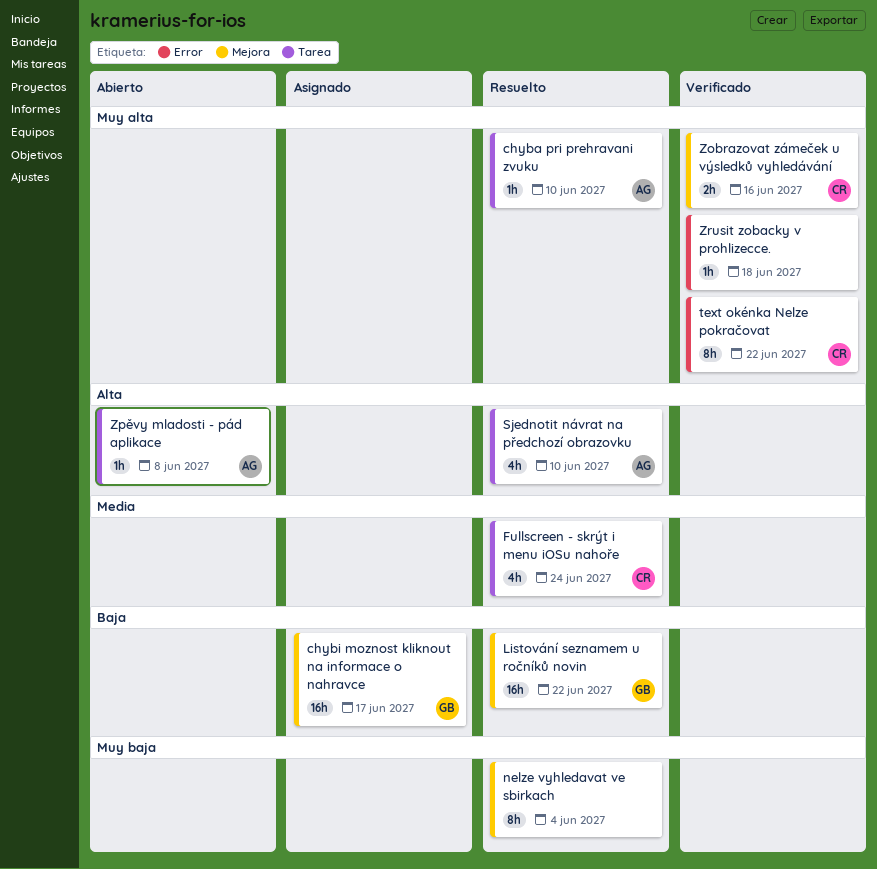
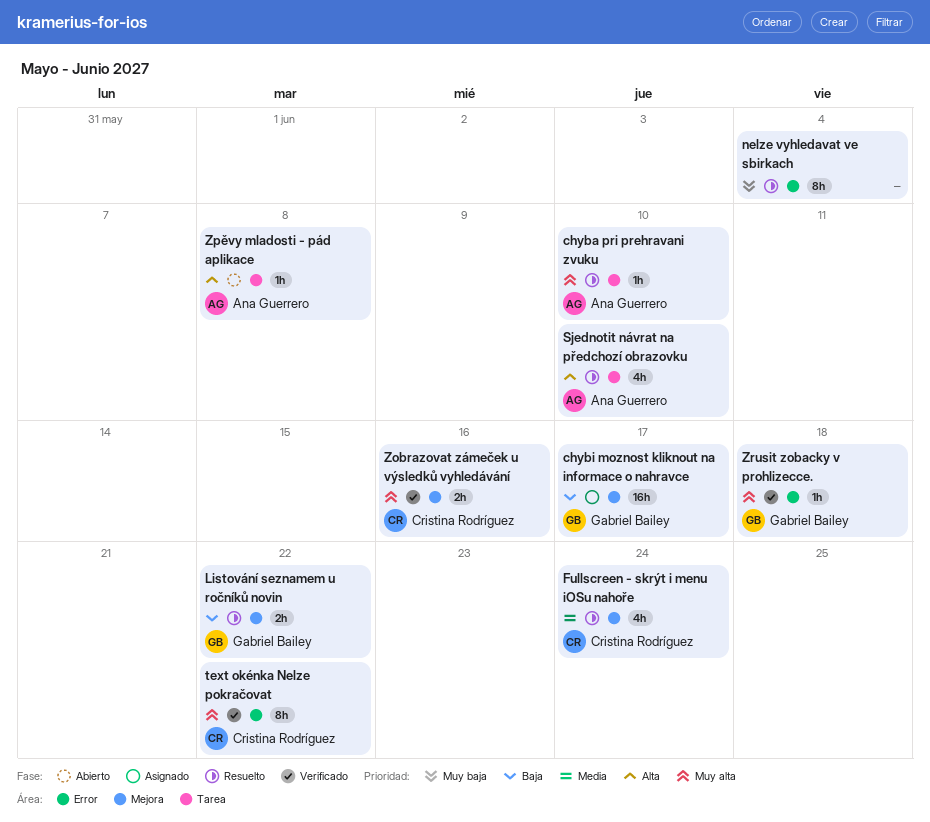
Fullscreen - skrýt i menu iOSu nahoře, label: Tarea -> Mejora
Listování seznamem u ročníků novin, estimate: 16h -> 2h
nelze vyhledavat ve sbirkach, label: Mejora -> Error
Zrusit zobacky v prohlizecce., owner: none -> Gabriel Bailey

